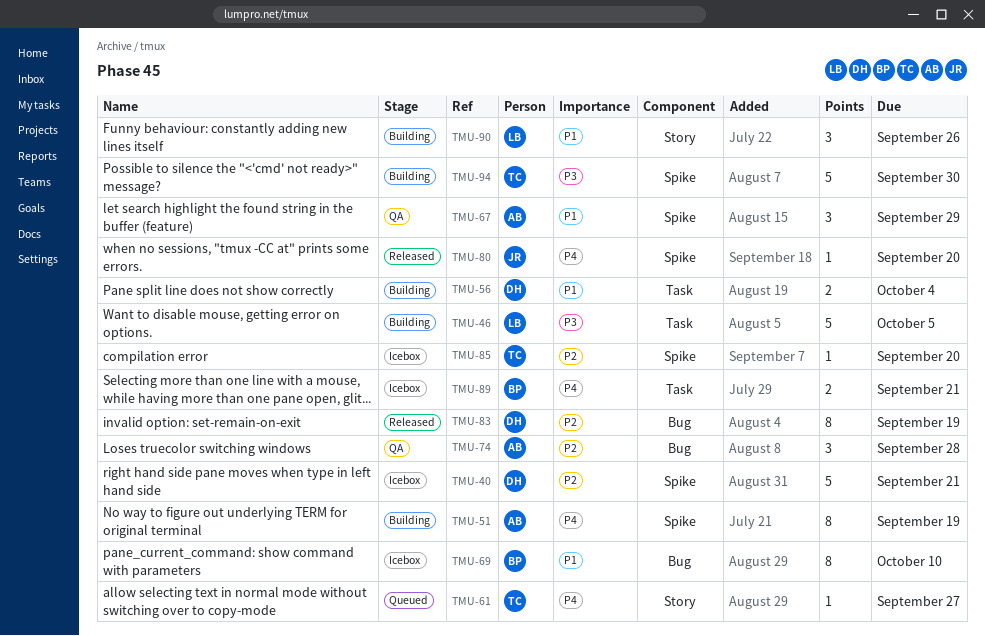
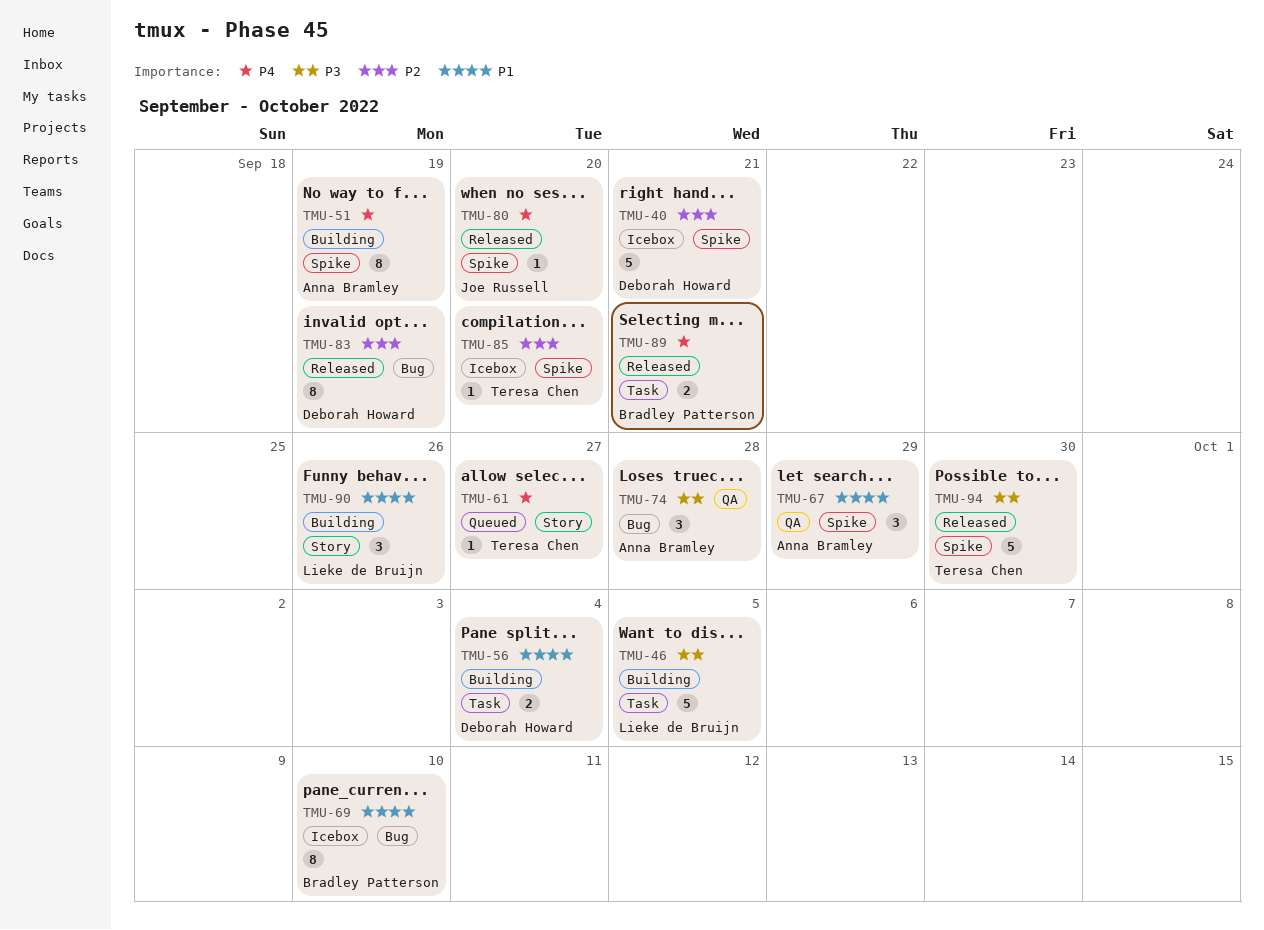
TMU-74, priority: P2 -> P3
TMU-89, status: Icebox -> Released
TMU-94, status: Building -> Released

